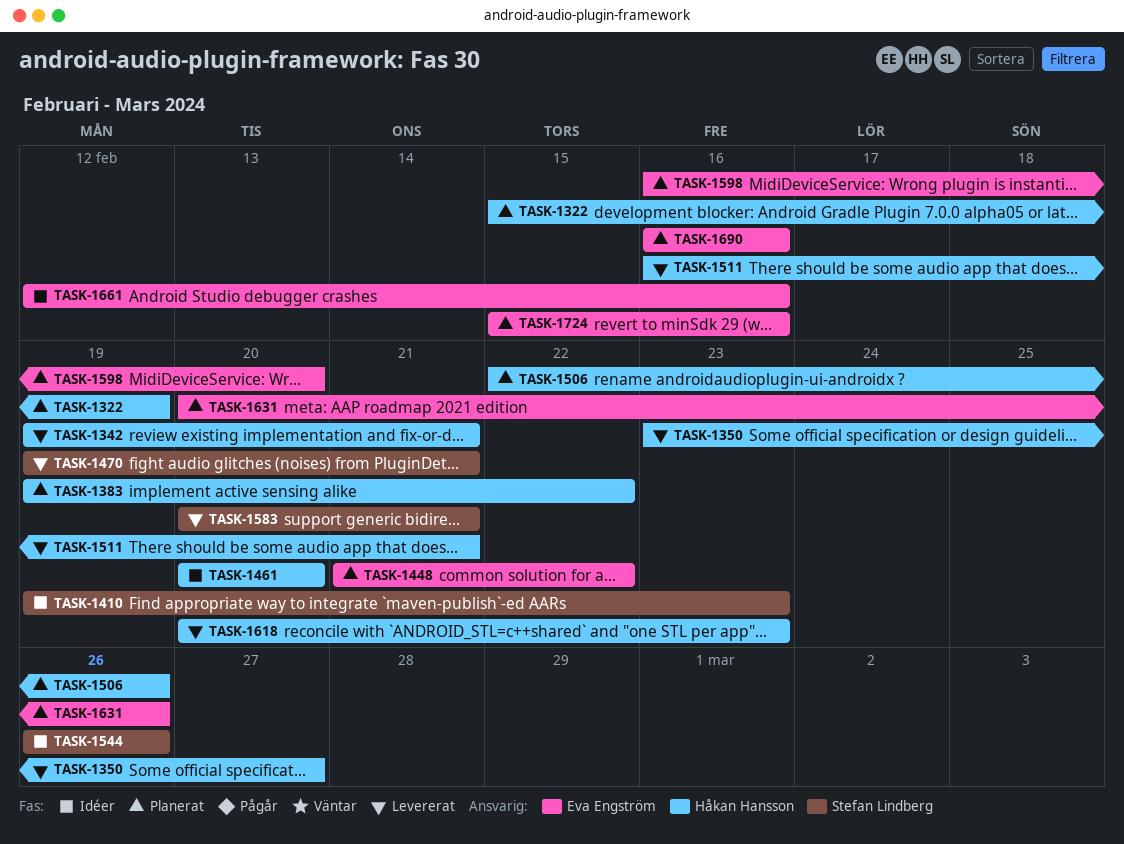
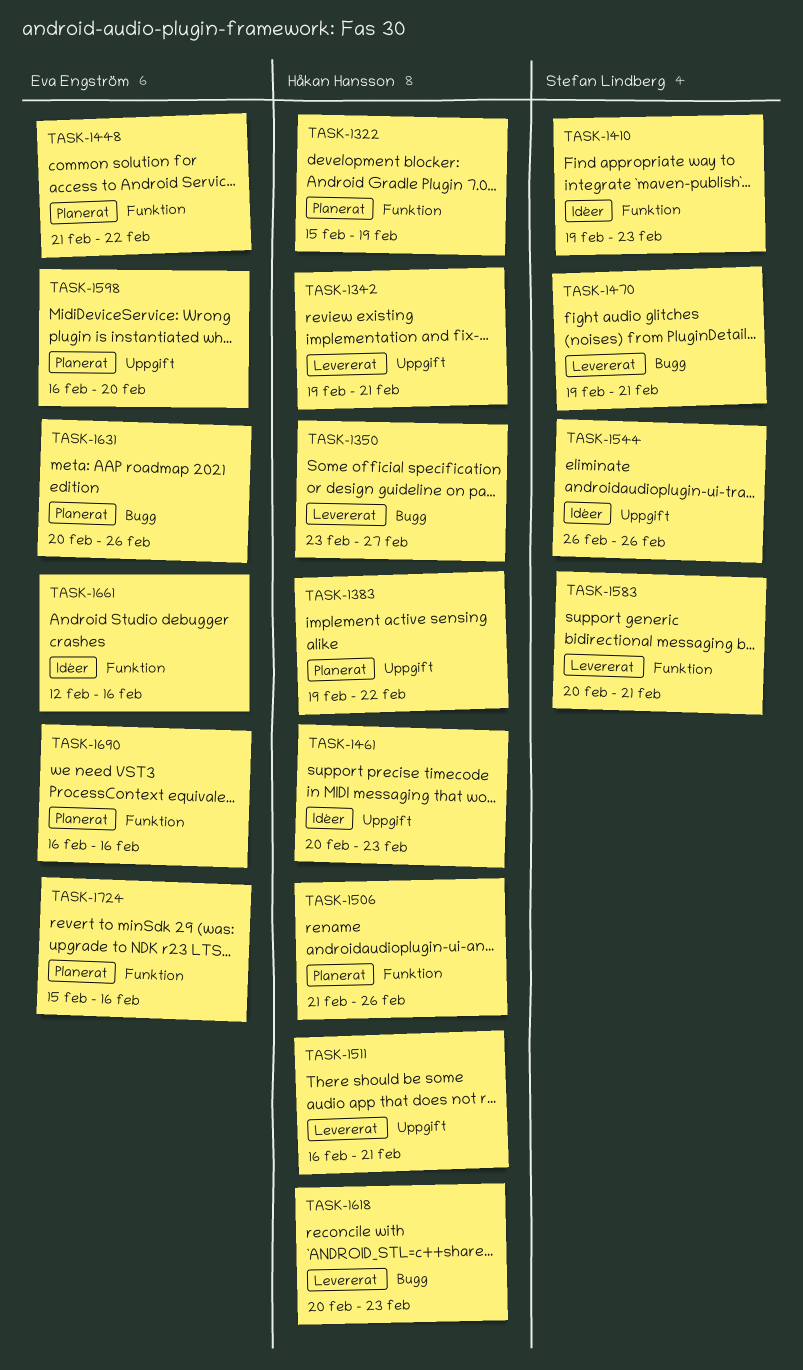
TASK-1461, due: Feb 20 -> Feb 23
TASK-1506, start: Feb 22 -> Feb 21

